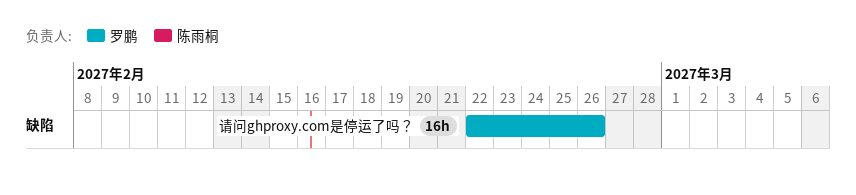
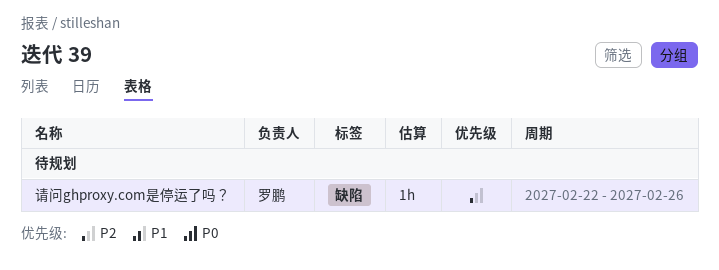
请问ghproxy.com是停运了吗？, estimate: 16h -> 1h

